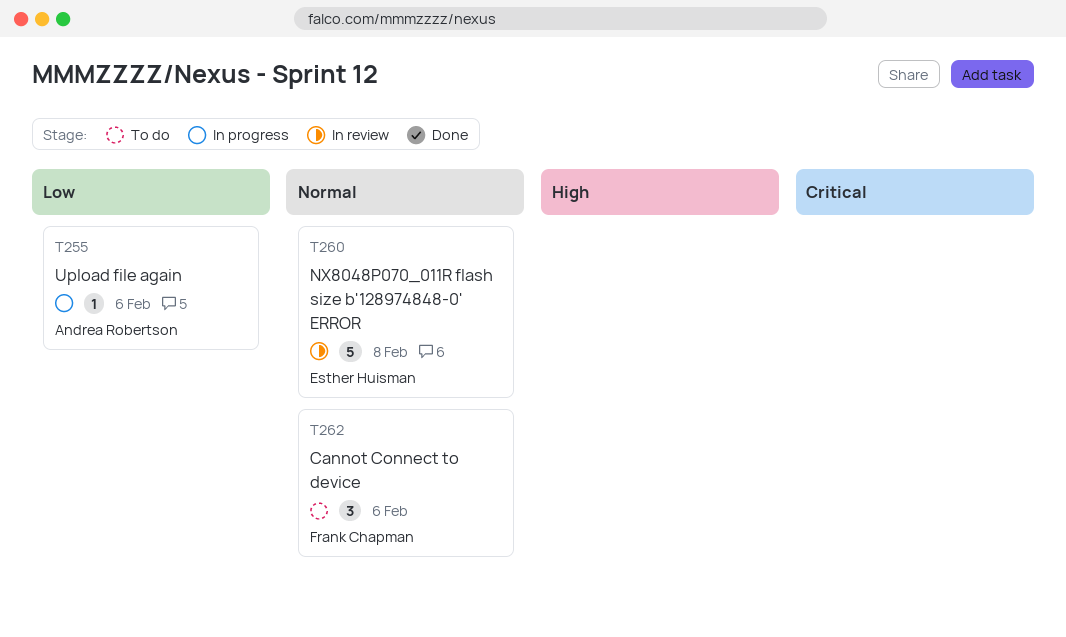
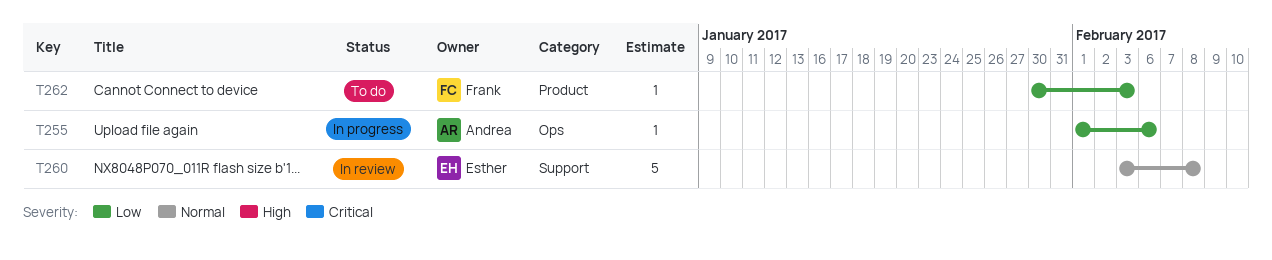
T262, priority: Normal -> Low
T262, estimate: 3 -> 1
T262, due: Feb 6 -> Feb 3

